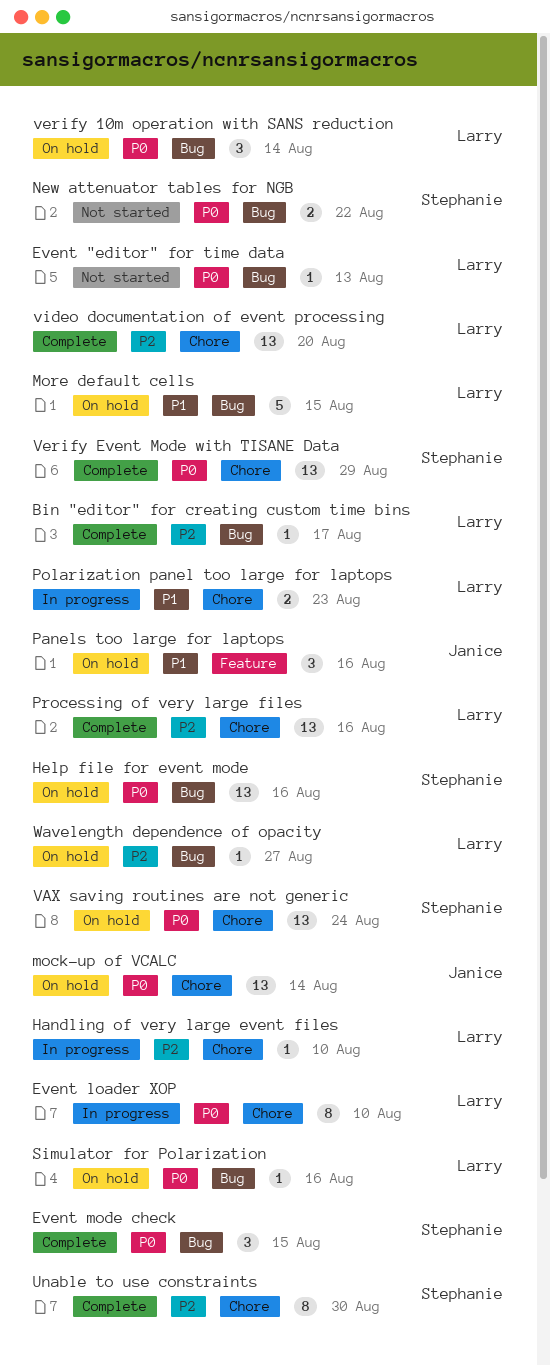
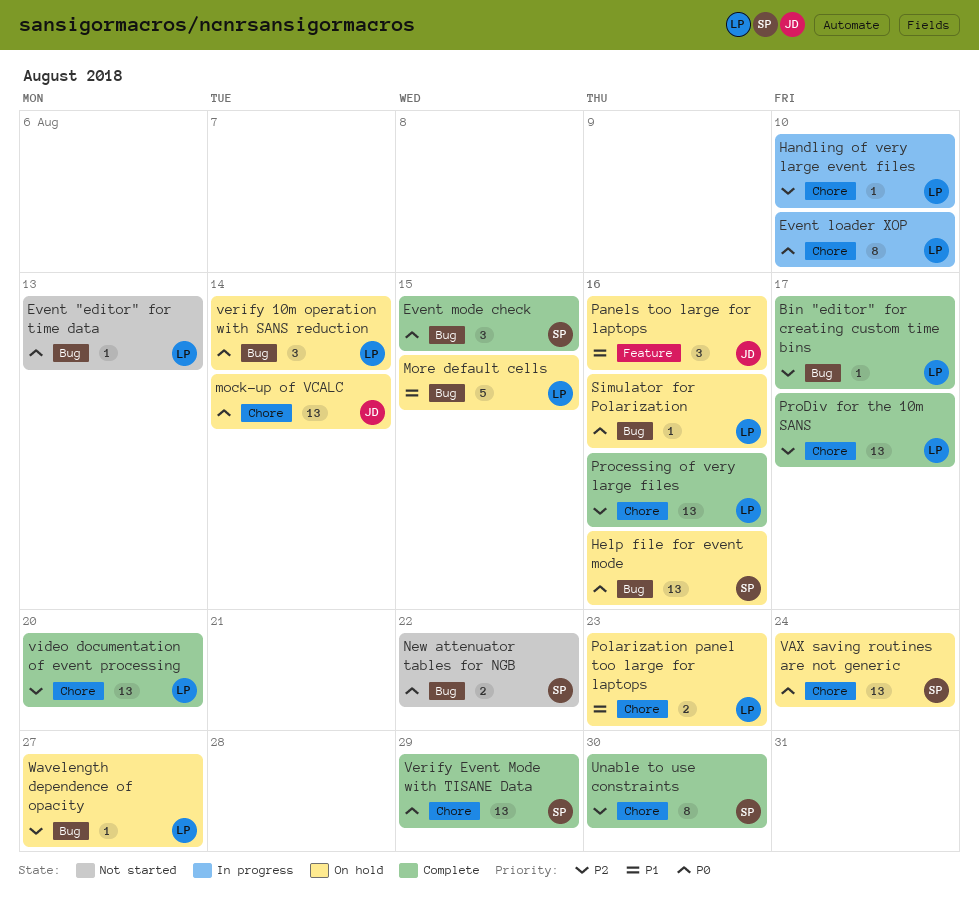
Polarization panel too large for laptops, status: In progress -> On hold
ProDiv for the 10m SANS: none -> present

